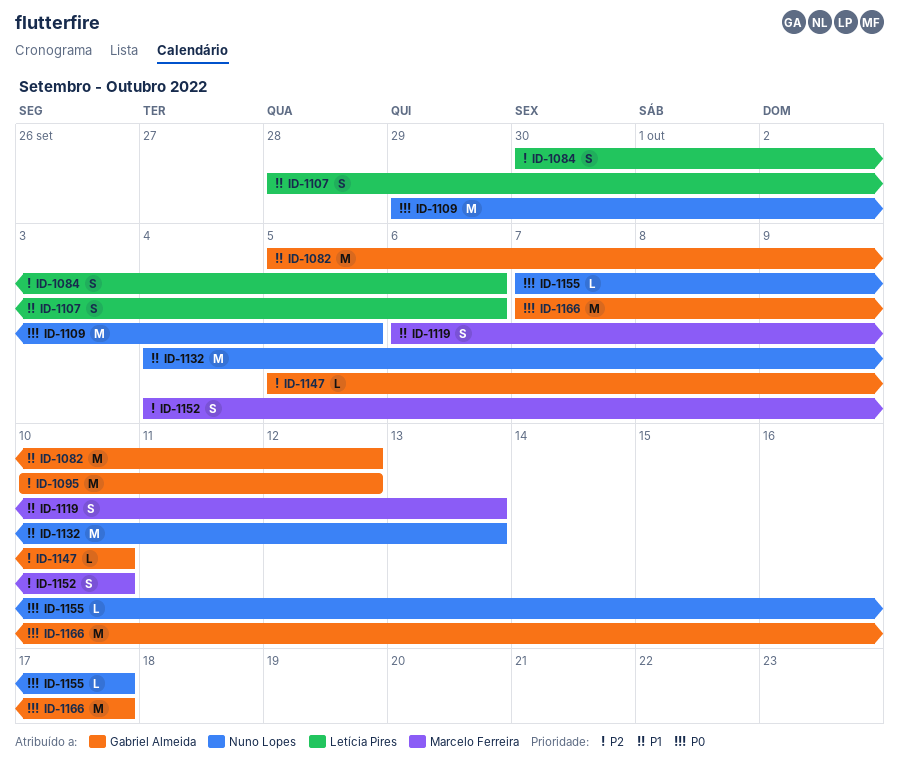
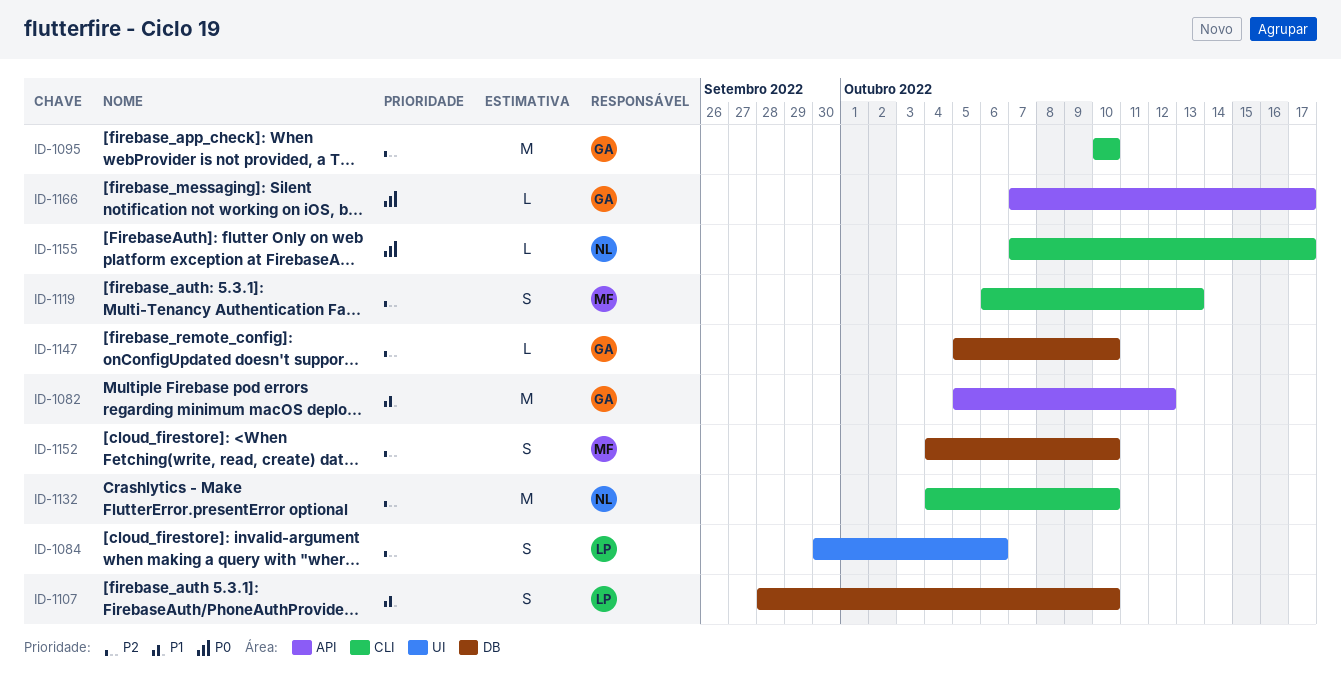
ID-1095, due: Oct 12 -> Oct 10
ID-1107, due: Oct 6 -> Oct 10
ID-1109: present -> none
ID-1119, priority: P1 -> P2
ID-1132, priority: P1 -> P2
ID-1132, due: Oct 13 -> Oct 10
ID-1166, estimate: M -> L

